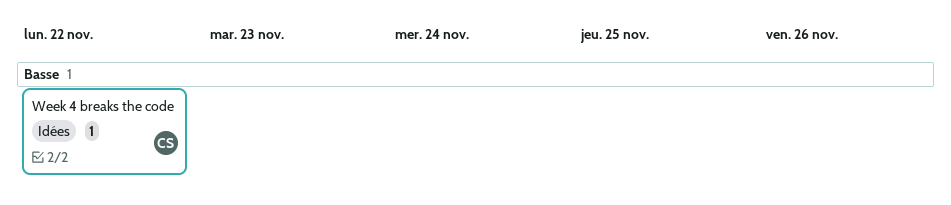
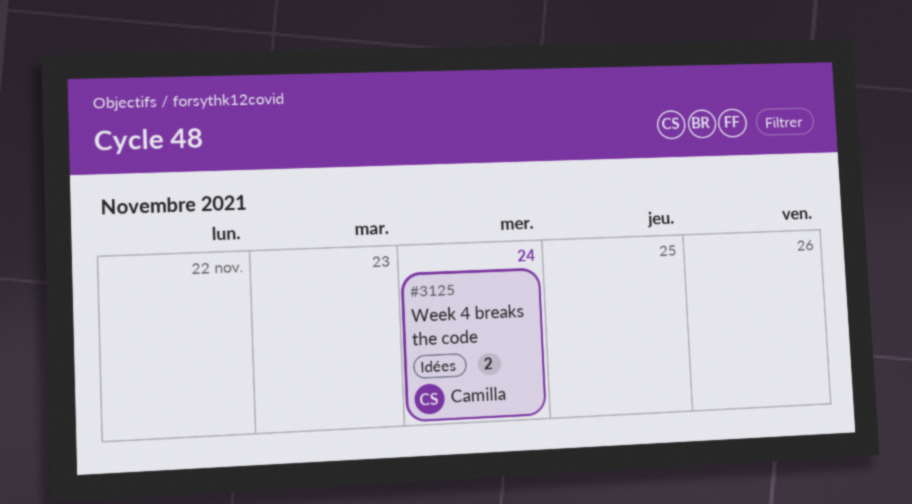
Week 4 breaks the code, estimate: 1 -> 2
Week 4 breaks the code, due: Nov 22 -> Nov 24

